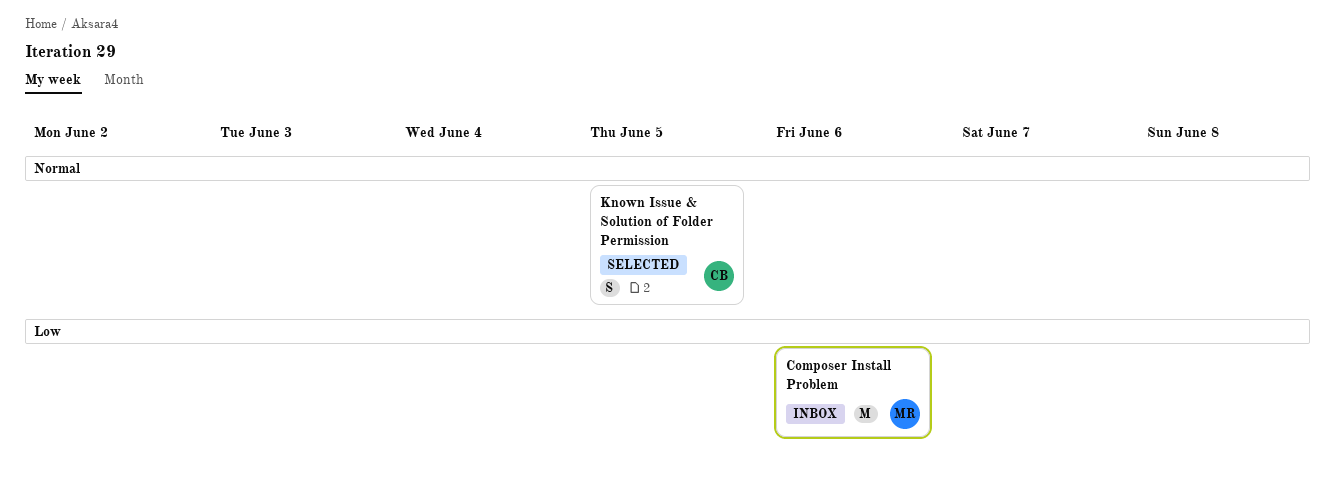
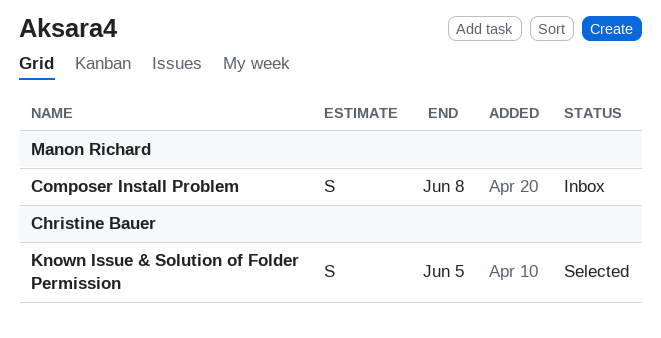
Composer Install Problem, estimate: M -> S
Composer Install Problem, due: Jun 6 -> Jun 8

